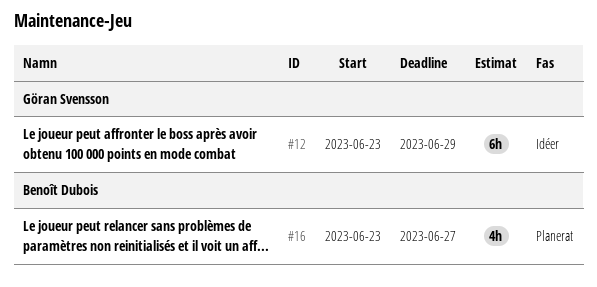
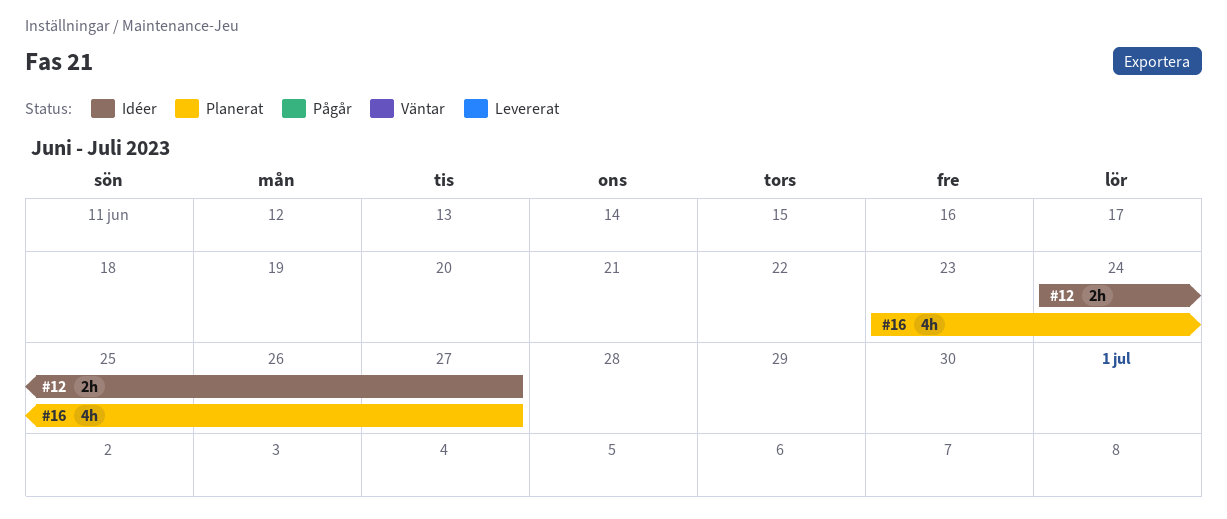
#12, estimate: 6h -> 2h
#12, start: Jun 23 -> Jun 24
#12, due: Jun 29 -> Jun 27

